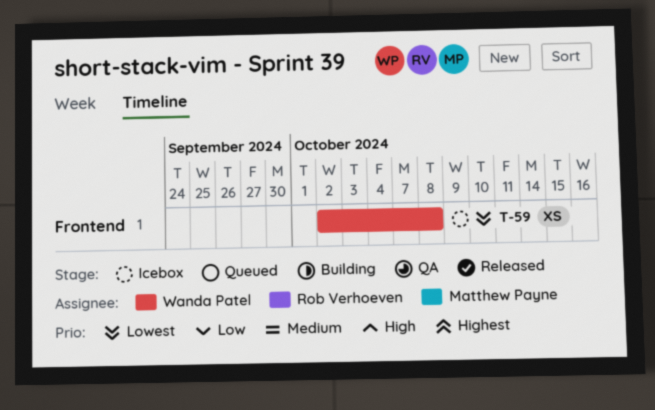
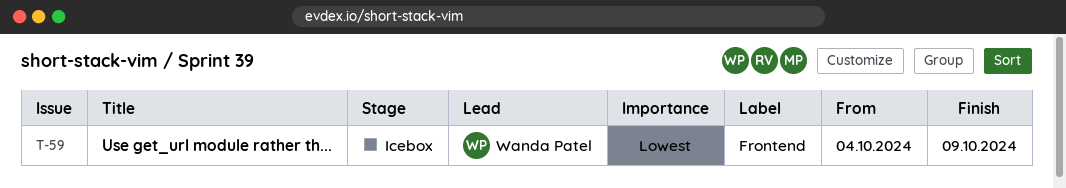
T-59, start: Oct 2 -> Oct 4
T-59, due: Oct 8 -> Oct 9

